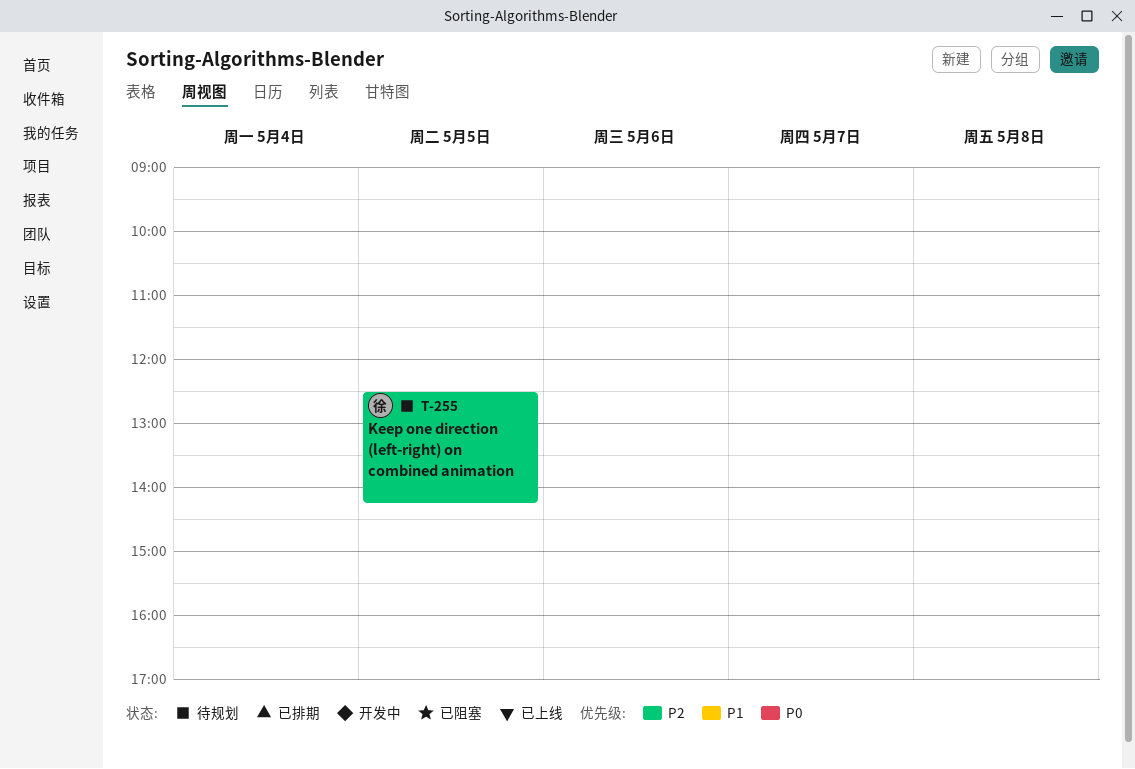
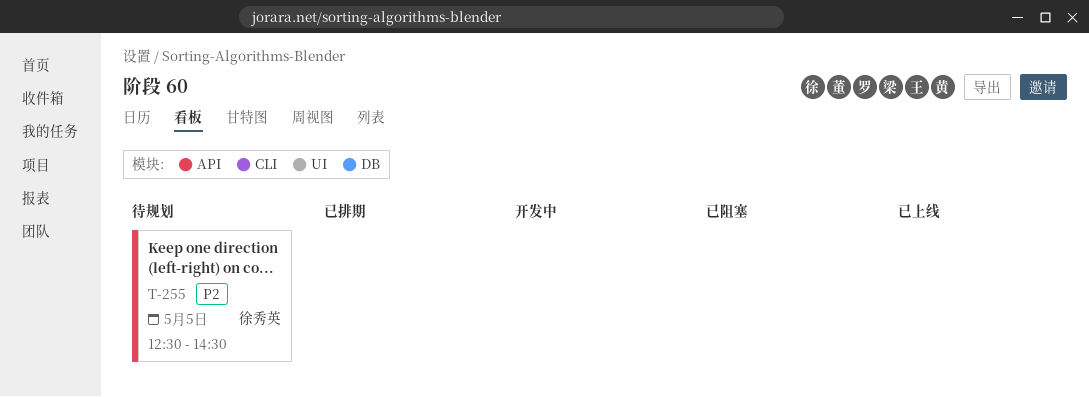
T-255, ends: 14:15 -> 14:30

